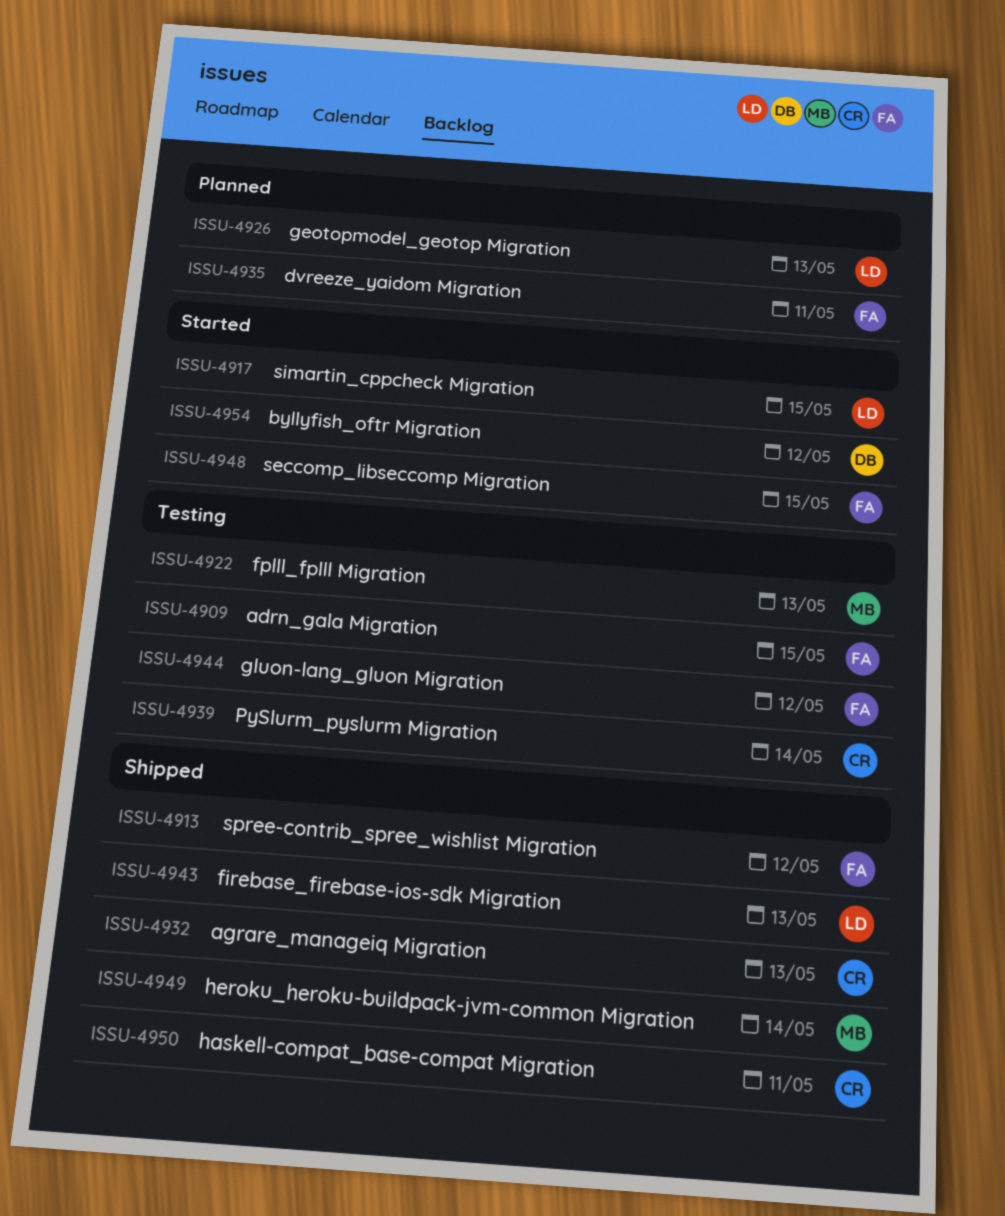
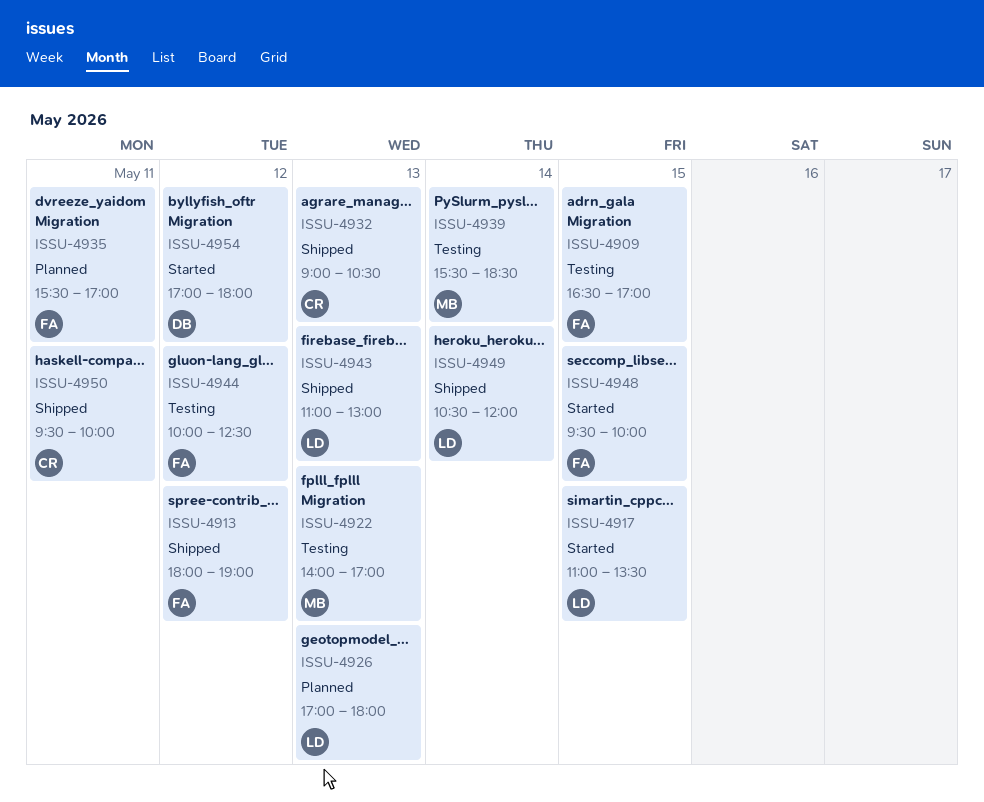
ISSU-4939, owner: CR -> MB
ISSU-4949, owner: MB -> LD

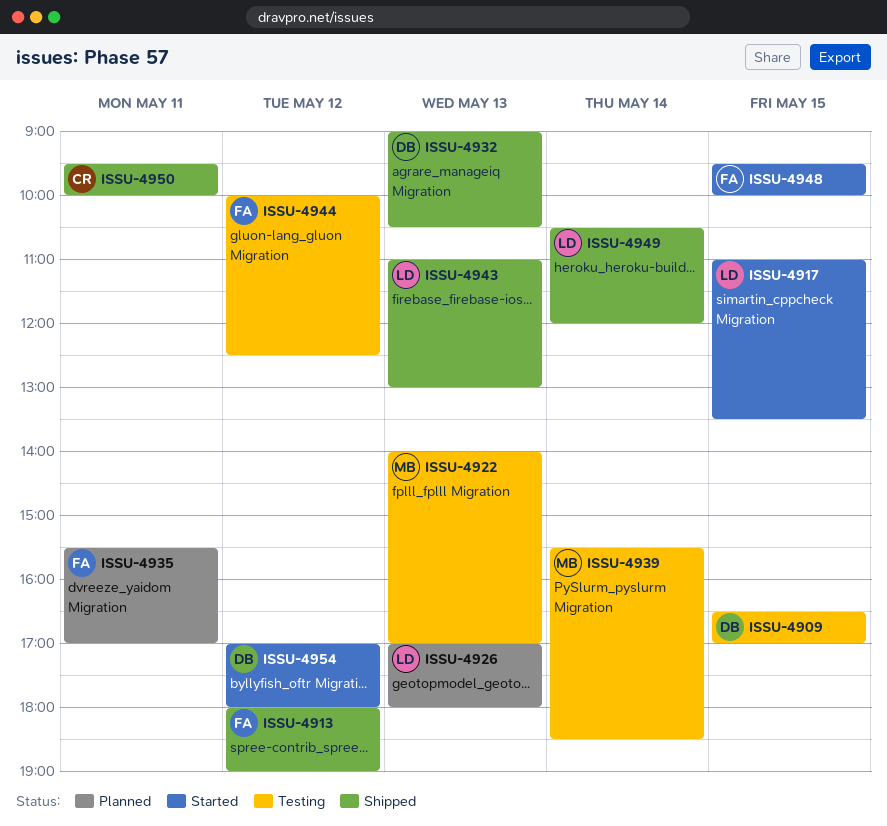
ISSU-4909, owner: FA -> DB
ISSU-4932, owner: CR -> DB

